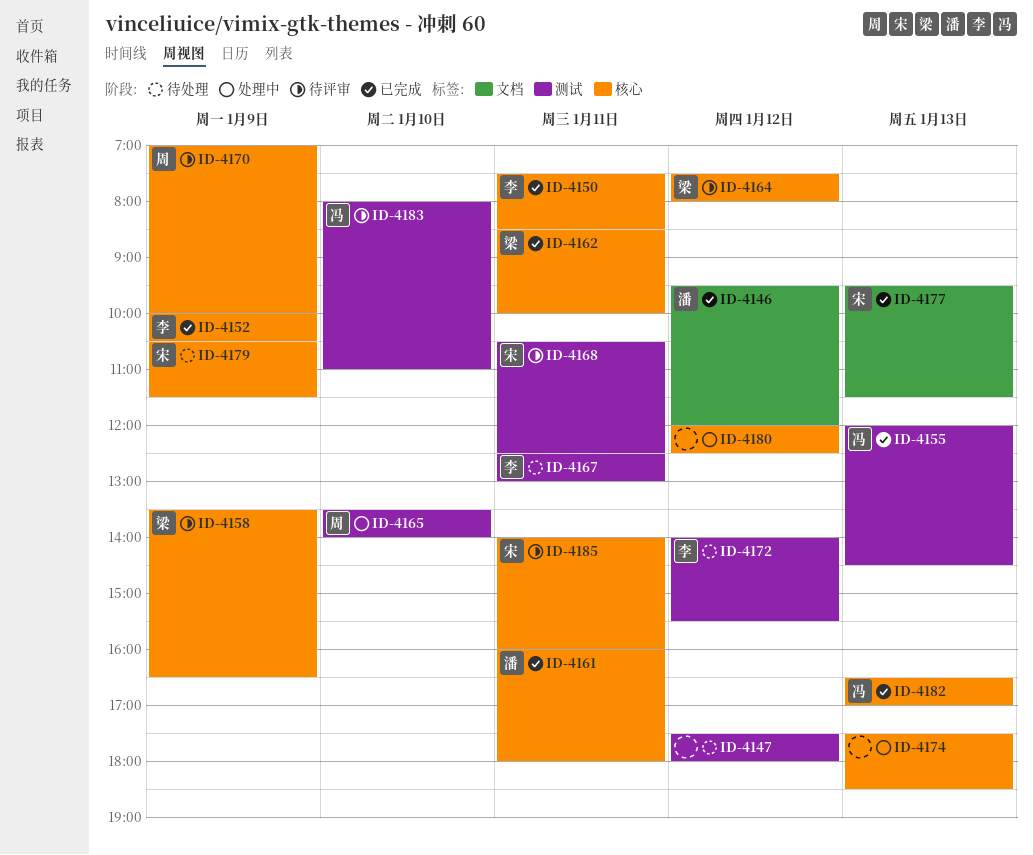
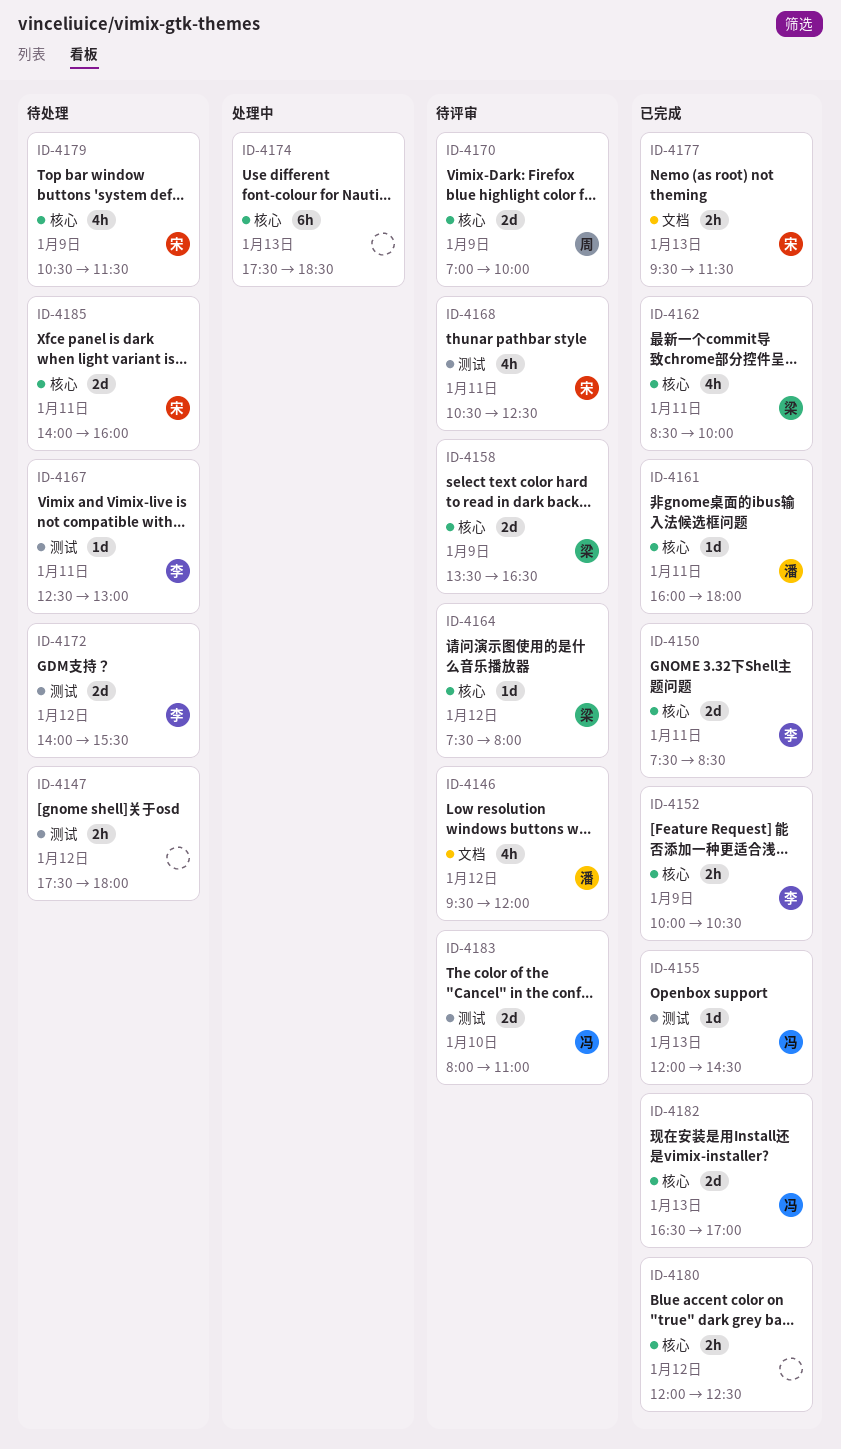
ID-4146, status: 已完成 -> 待评审
ID-4165: present -> none
ID-4180, status: 处理中 -> 已完成
ID-4185, status: 待评审 -> 待处理

